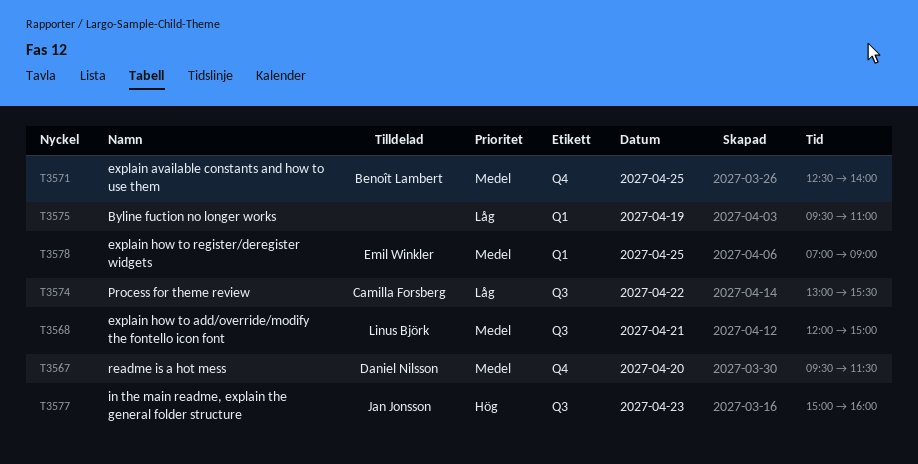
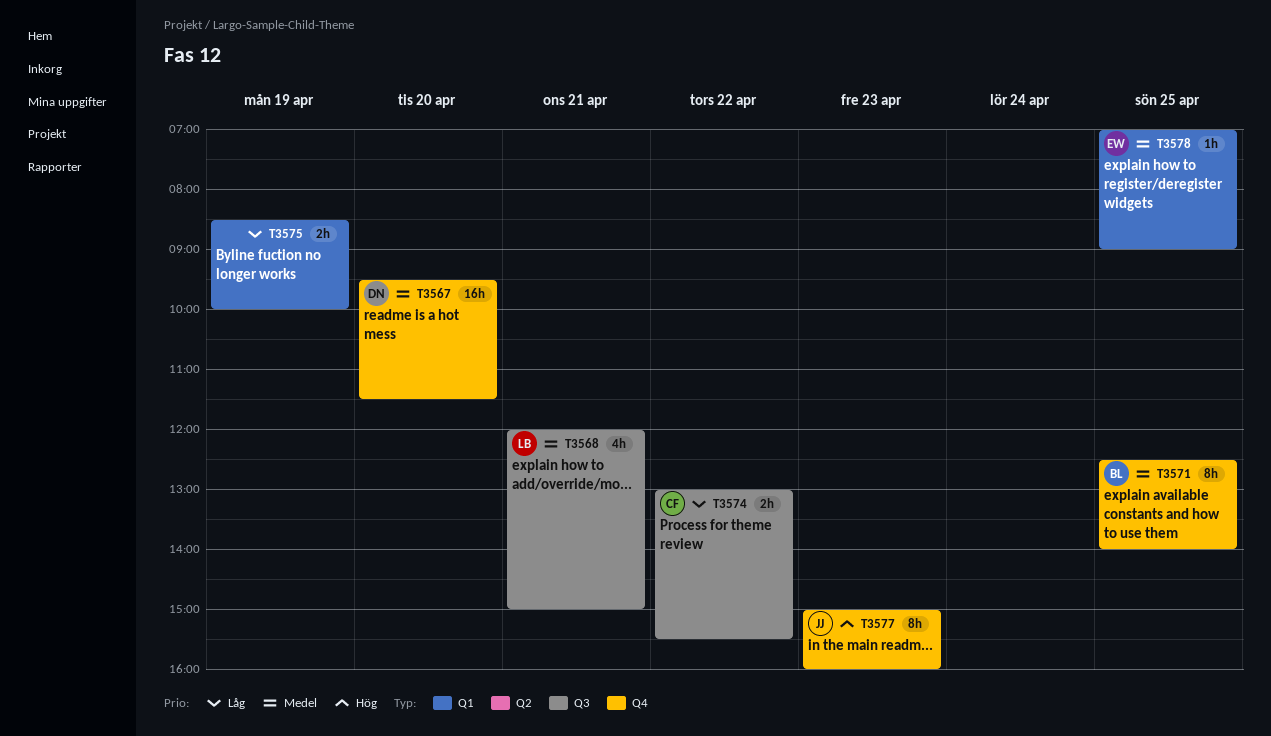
T3575, begins: 09:30 -> 08:30
T3575, ends: 11:00 -> 10:00
T3577, label: Q3 -> Q4

